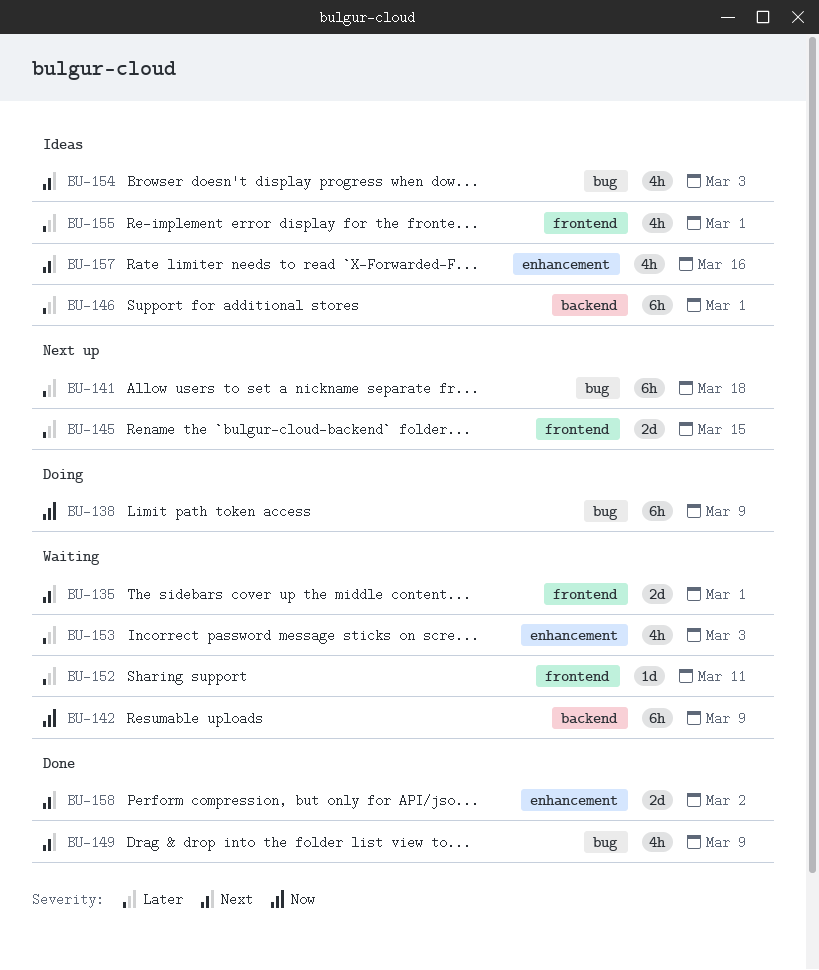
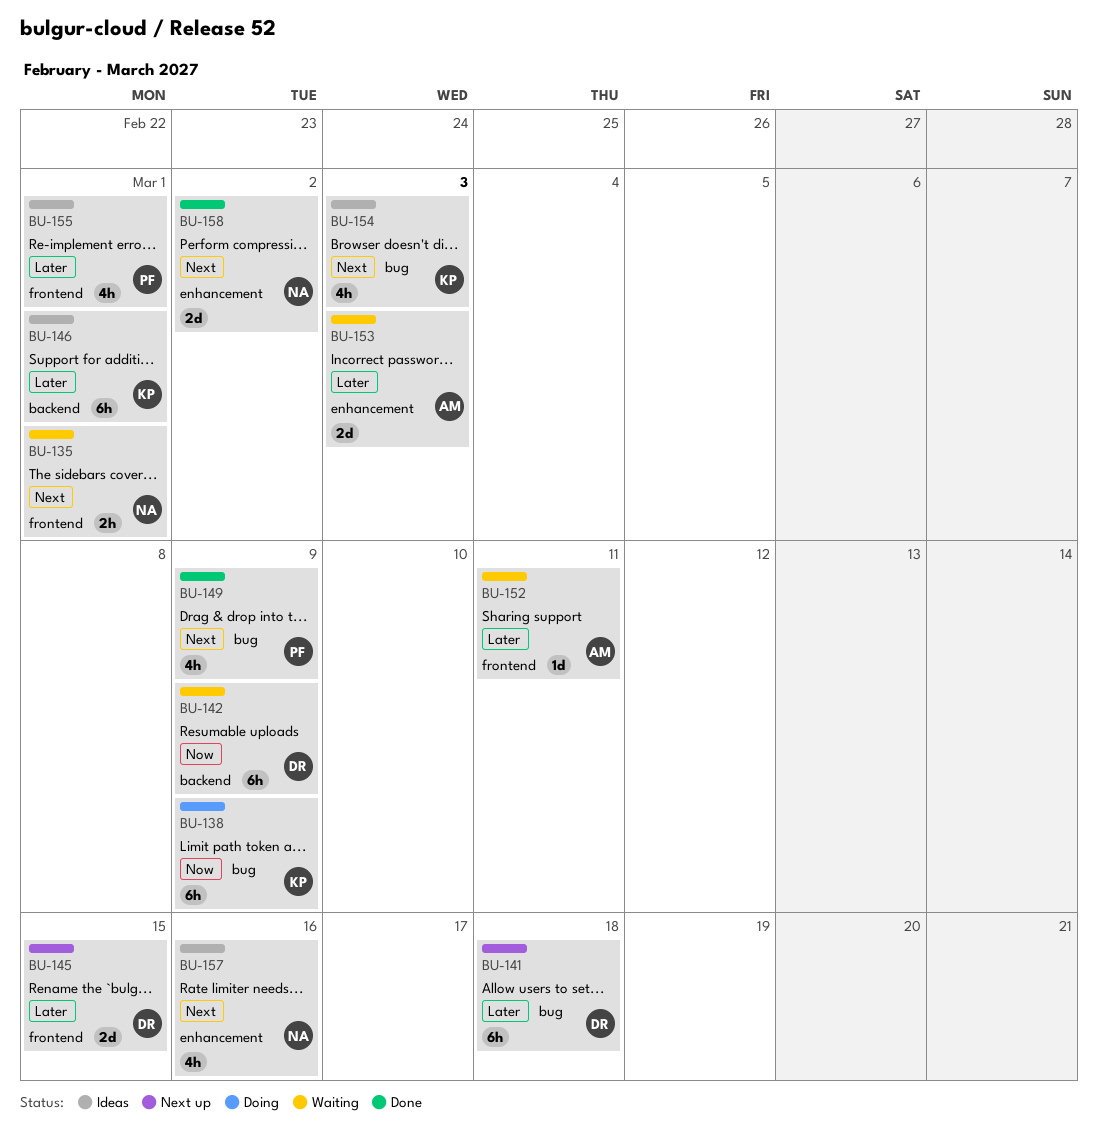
BU-135, estimate: 2d -> 2h
BU-153, estimate: 4h -> 2d

